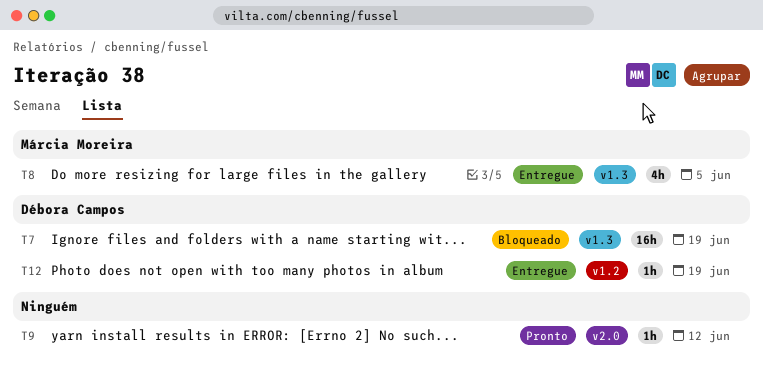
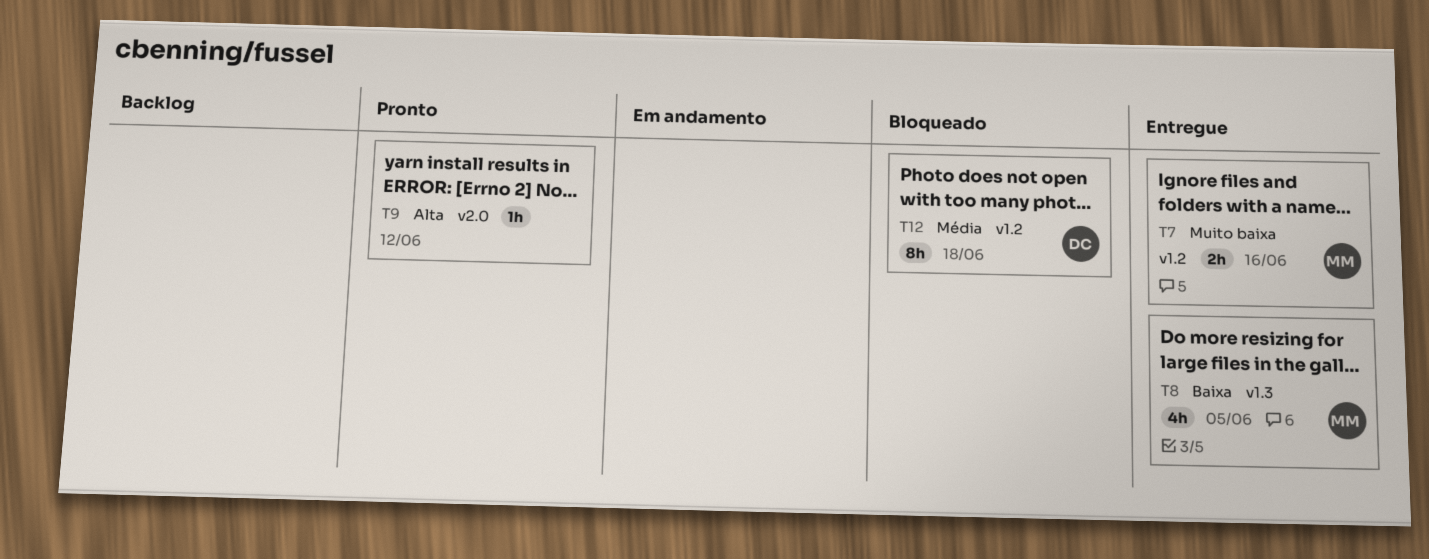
T7, status: Bloqueado -> Entregue
T7, owner: Débora Campos -> Márcia Moreira
T7, label: v1.3 -> v1.2
T7, estimate: 16h -> 2h
T7, due: Jun 19 -> Jun 16
T12, status: Entregue -> Bloqueado
T12, estimate: 1h -> 8h
T12, due: Jun 19 -> Jun 18

